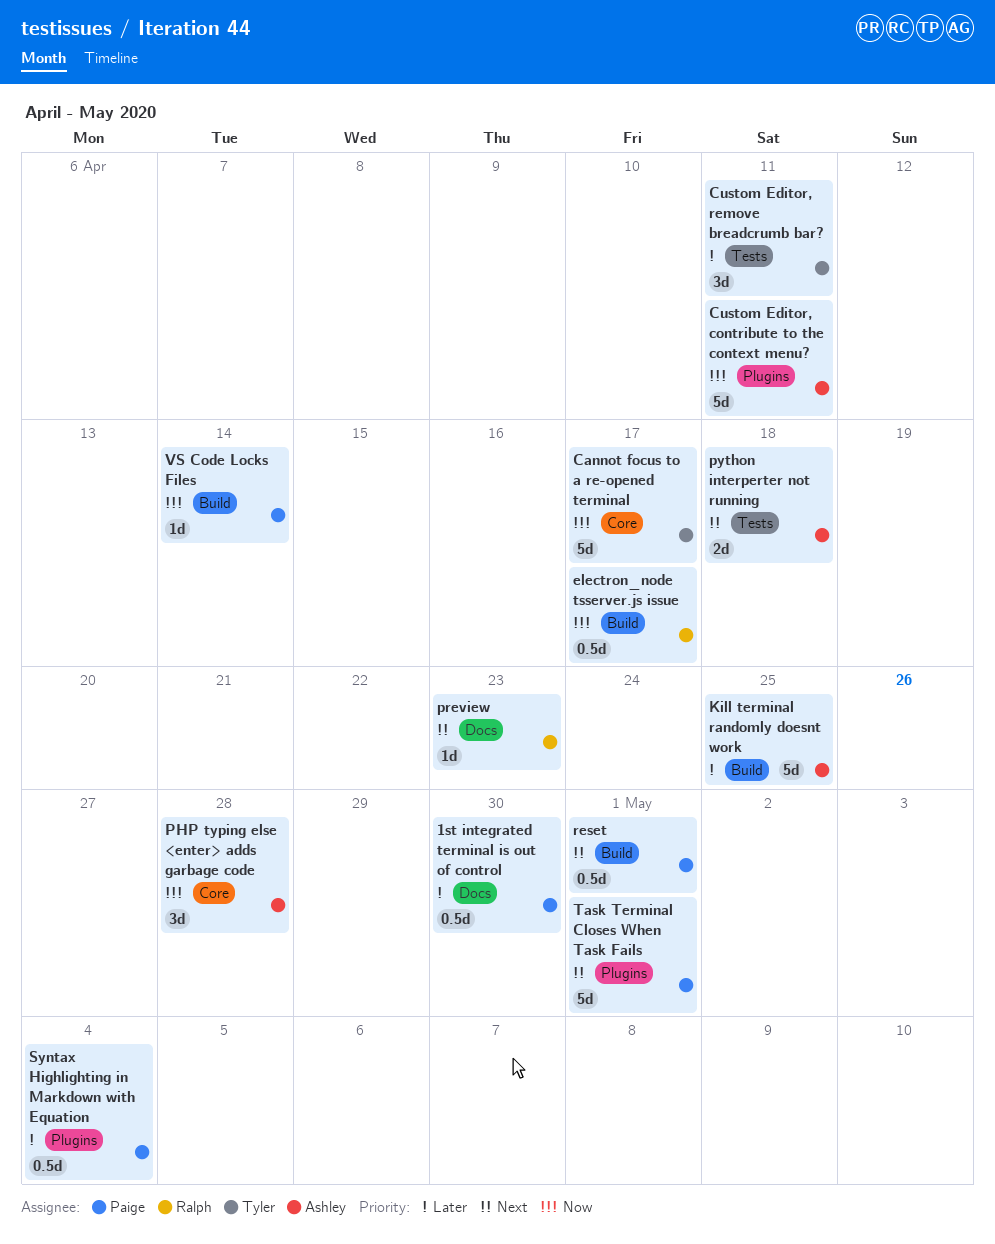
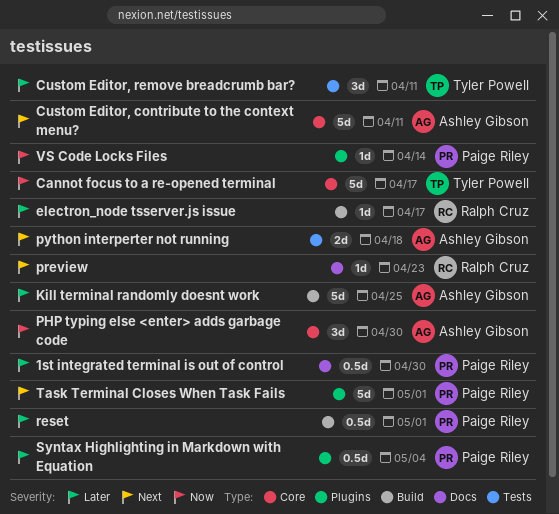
Custom Editor, contribute to the context menu?, priority: Now -> Next
Custom Editor, contribute to the context menu?, label: Plugins -> Core
electron_node tsserver.js issue, priority: Now -> Later
electron_node tsserver.js issue, estimate: 0.5d -> 1d
PHP typing else <enter> adds garbage code, due: Apr 28 -> Apr 30
reset, priority: Next -> Later
VS Code Locks Files, label: Build -> Plugins

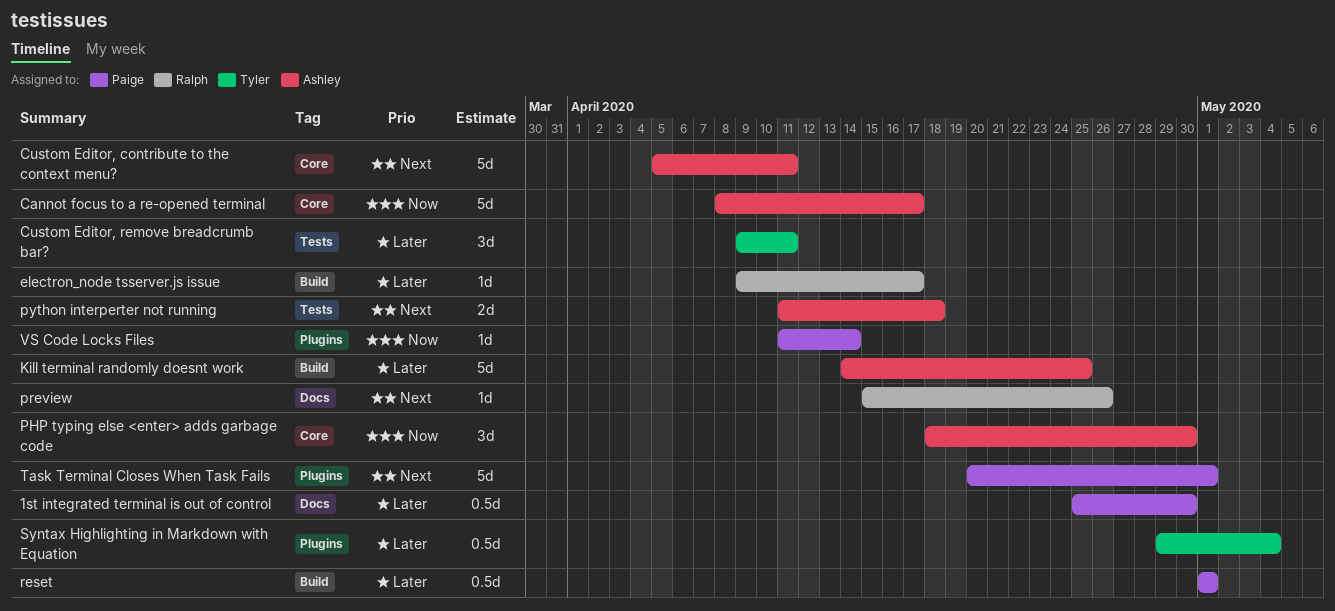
Cannot focus to a re-opened terminal, owner: Tyler Powell -> Ashley Gibson
preview, due: Apr 23 -> Apr 26
Syntax Highlighting in Markdown with Equation, owner: Paige Riley -> Tyler Powell

